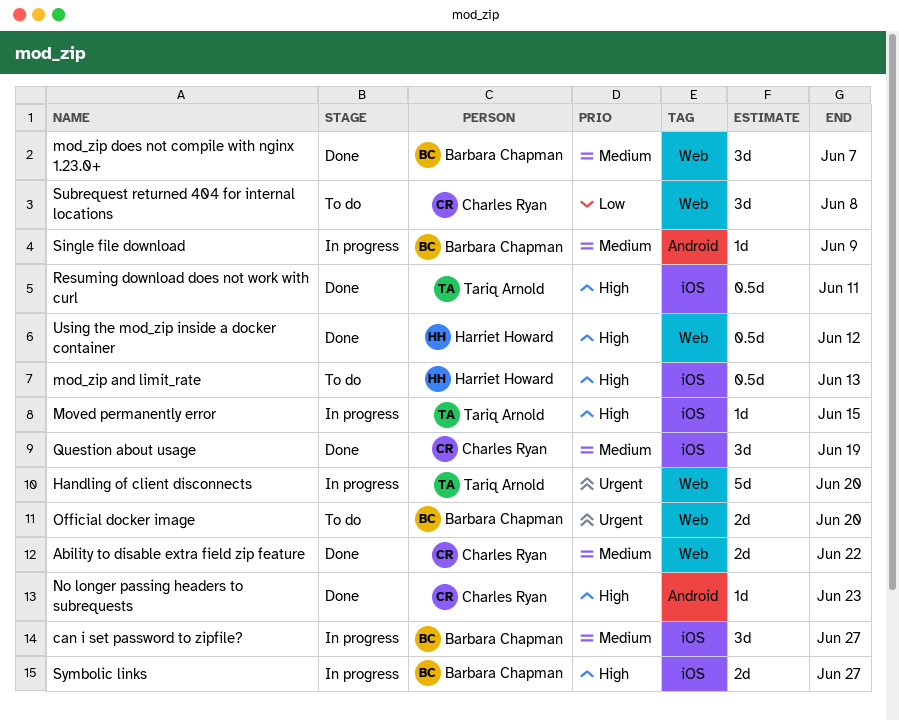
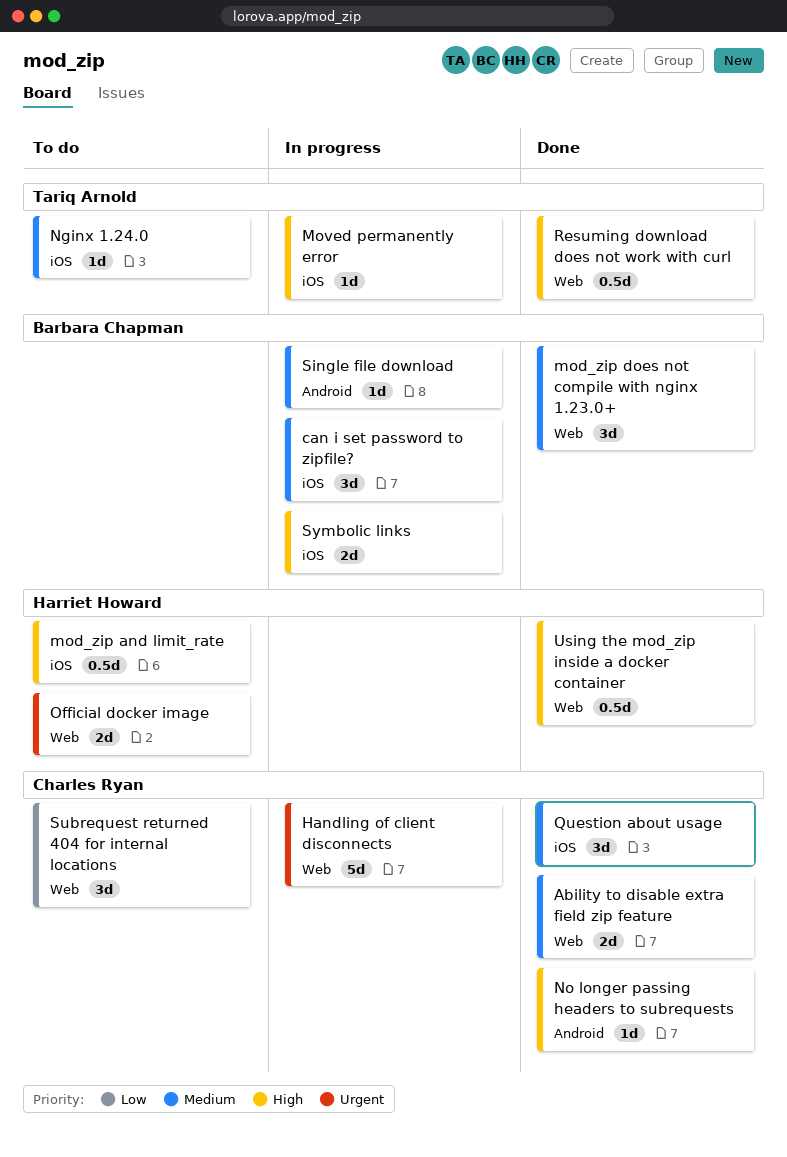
Handling of client disconnects, owner: Tariq Arnold -> Charles Ryan
Nginx 1.24.0: none -> present
Official docker image, owner: Barbara Chapman -> Harriet Howard
Resuming download does not work with curl, label: iOS -> Web

